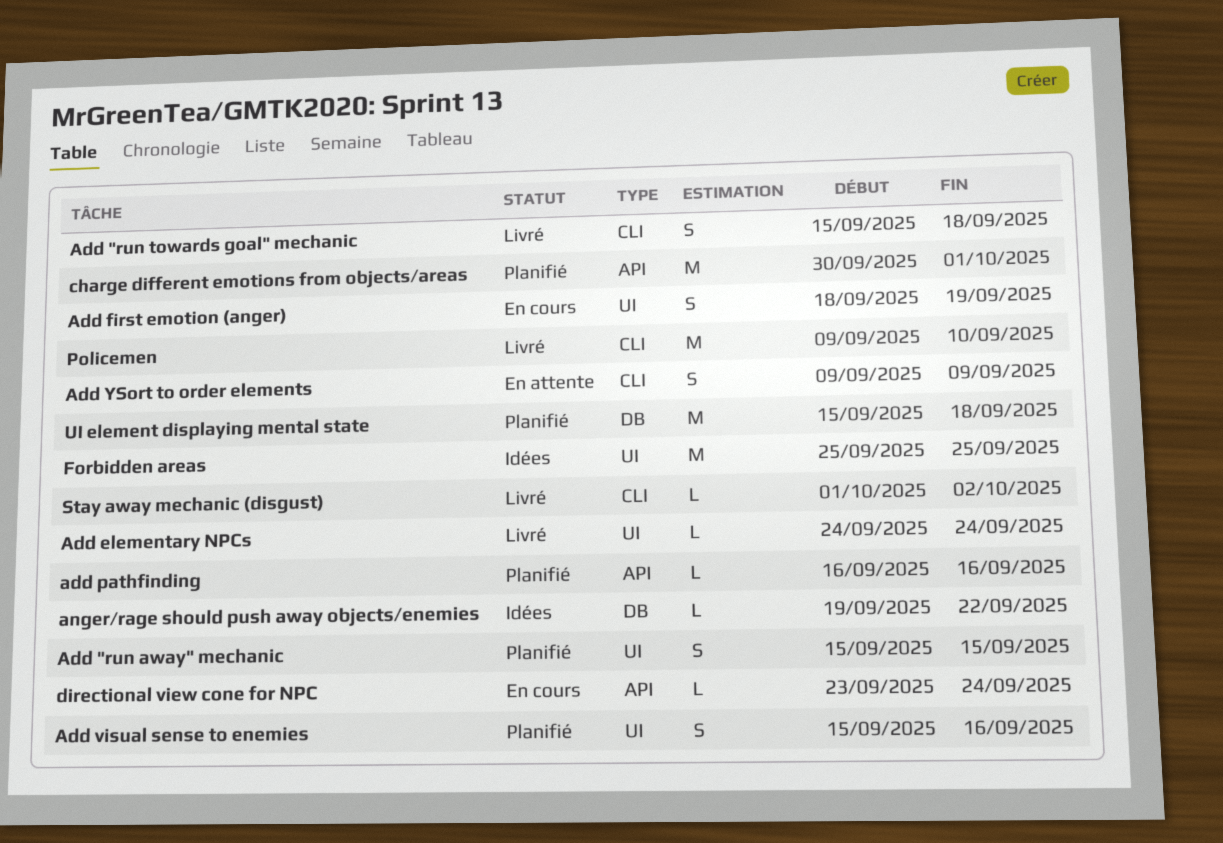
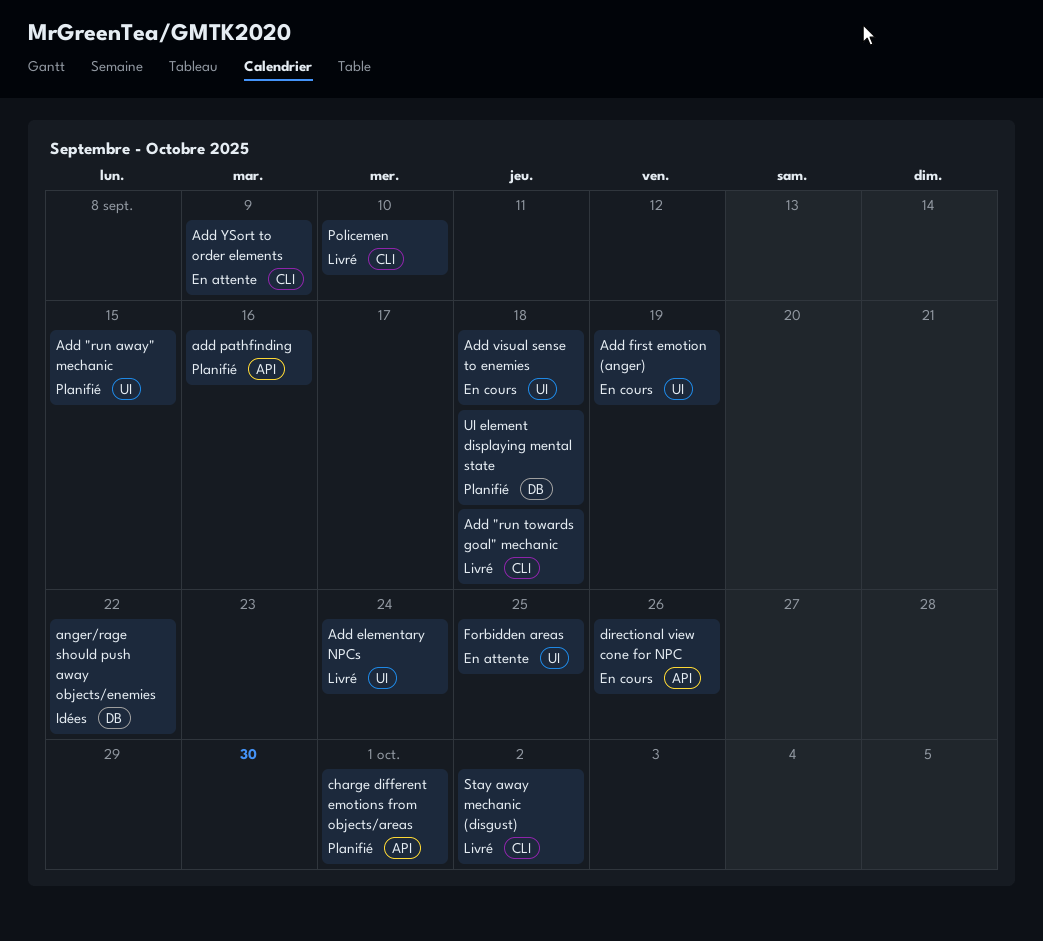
Add visual sense to enemies, status: Planifié -> En cours
Add visual sense to enemies, due: Sep 16 -> Sep 18
directional view cone for NPC, due: Sep 24 -> Sep 26
Forbidden areas, status: Idées -> En attente

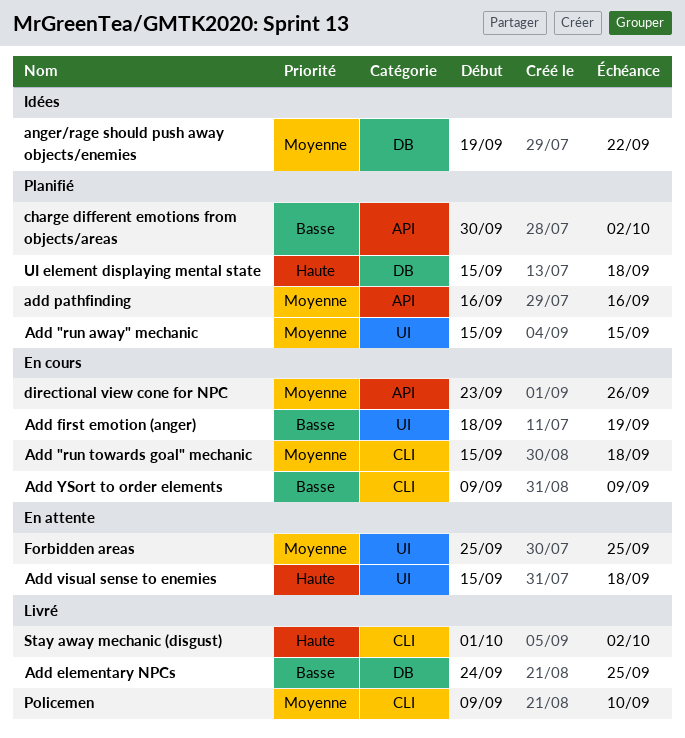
Add "run towards goal" mechanic, status: Livré -> En cours
Add elementary NPCs, label: UI -> DB
Add elementary NPCs, due: Sep 24 -> Sep 25
Add visual sense to enemies, status: En cours -> En attente
Add YSort to order elements, status: En attente -> En cours
charge different emotions from objects/areas, due: Oct 1 -> Oct 2

